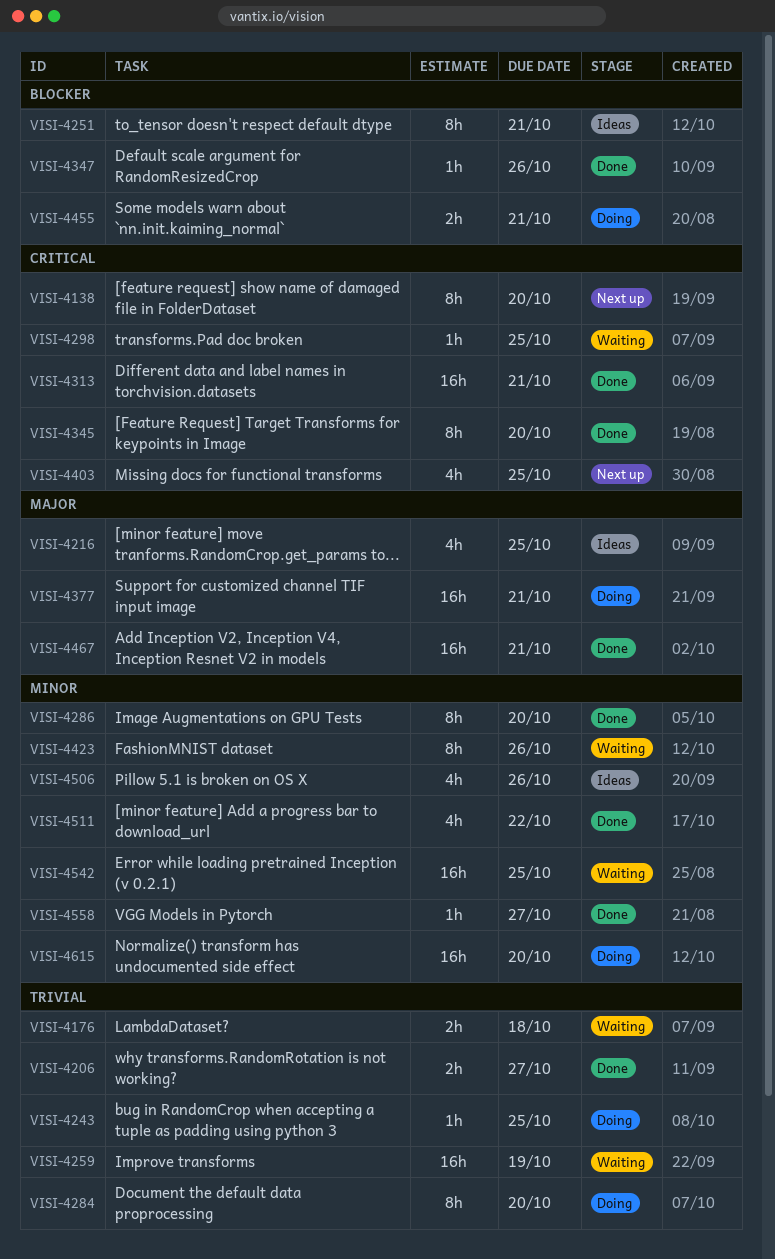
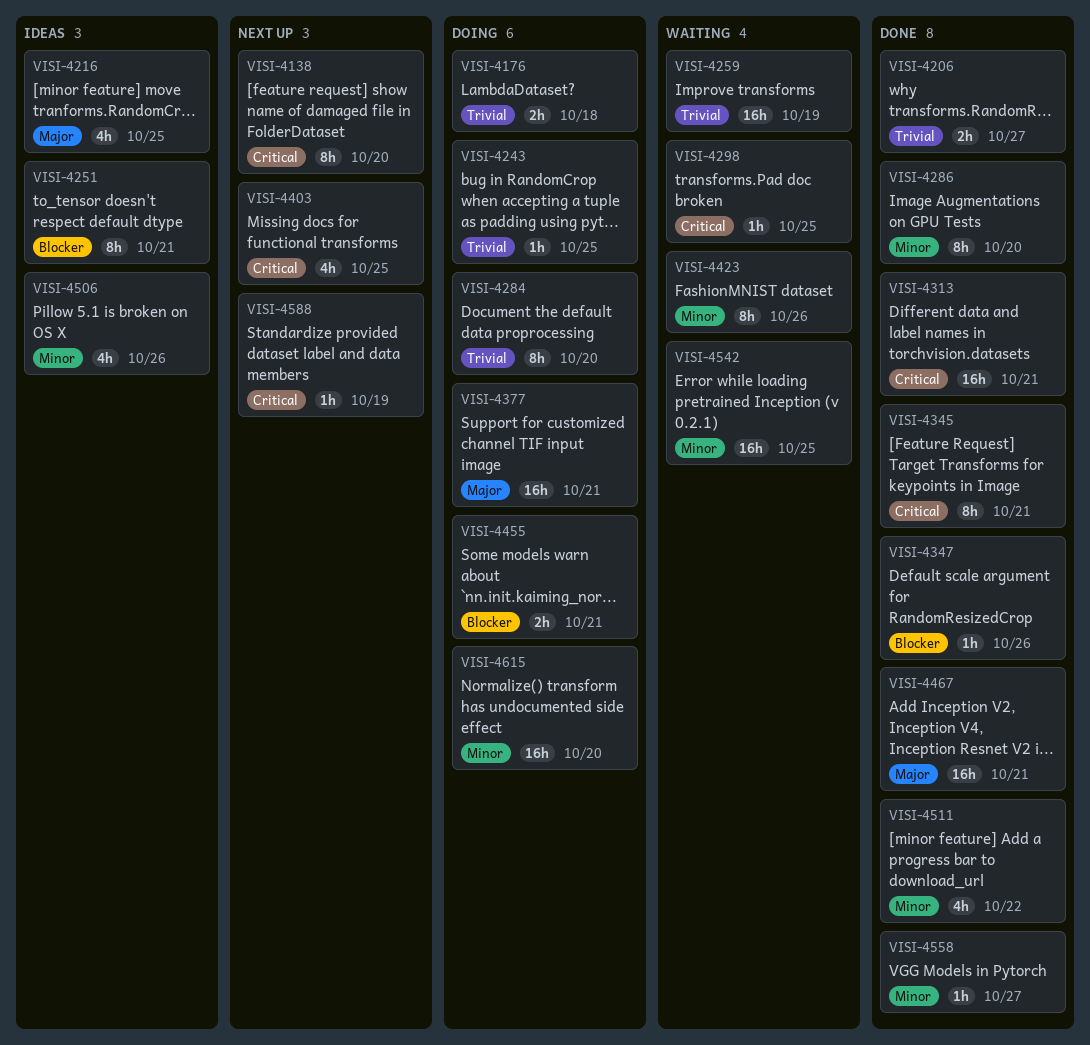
VISI-4176, status: Waiting -> Doing
VISI-4345, due: Oct 20 -> Oct 21
VISI-4588: none -> present

